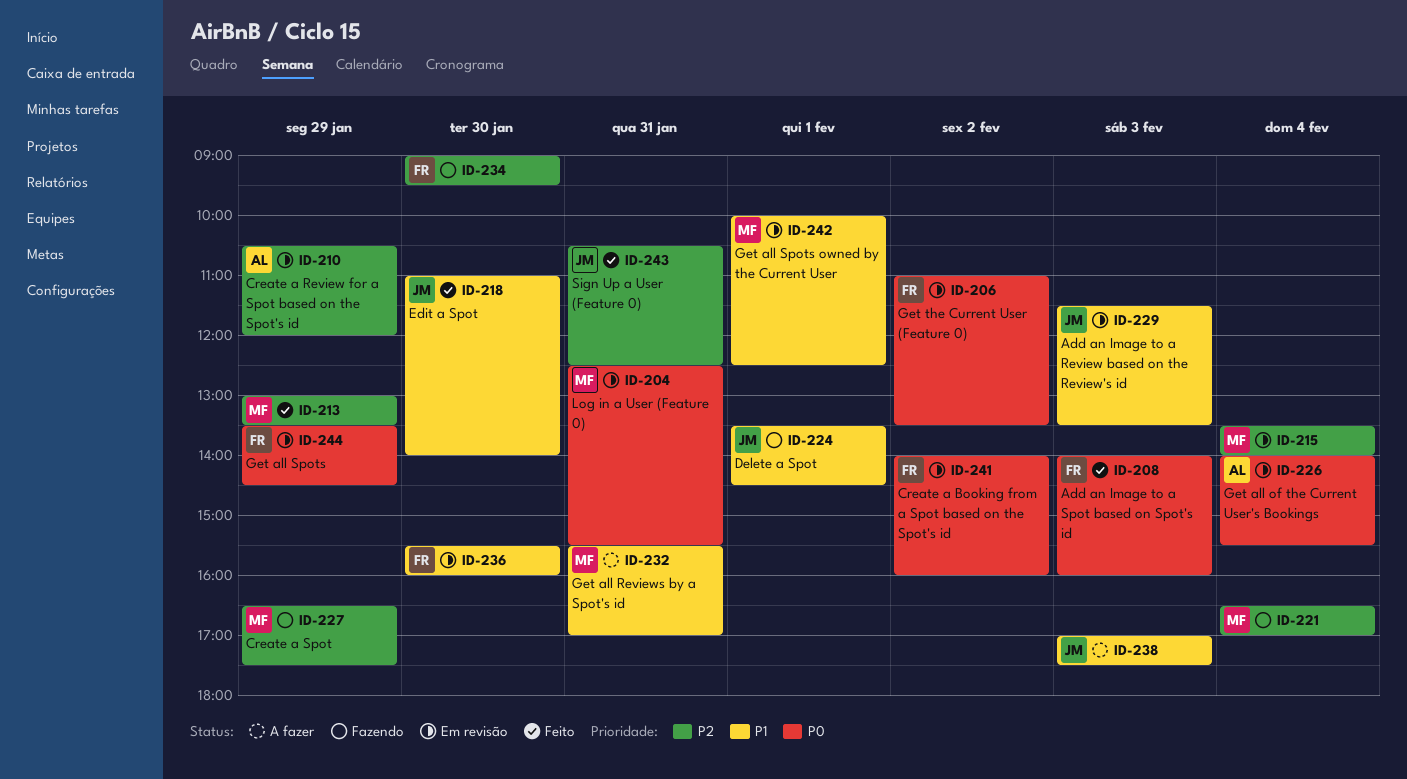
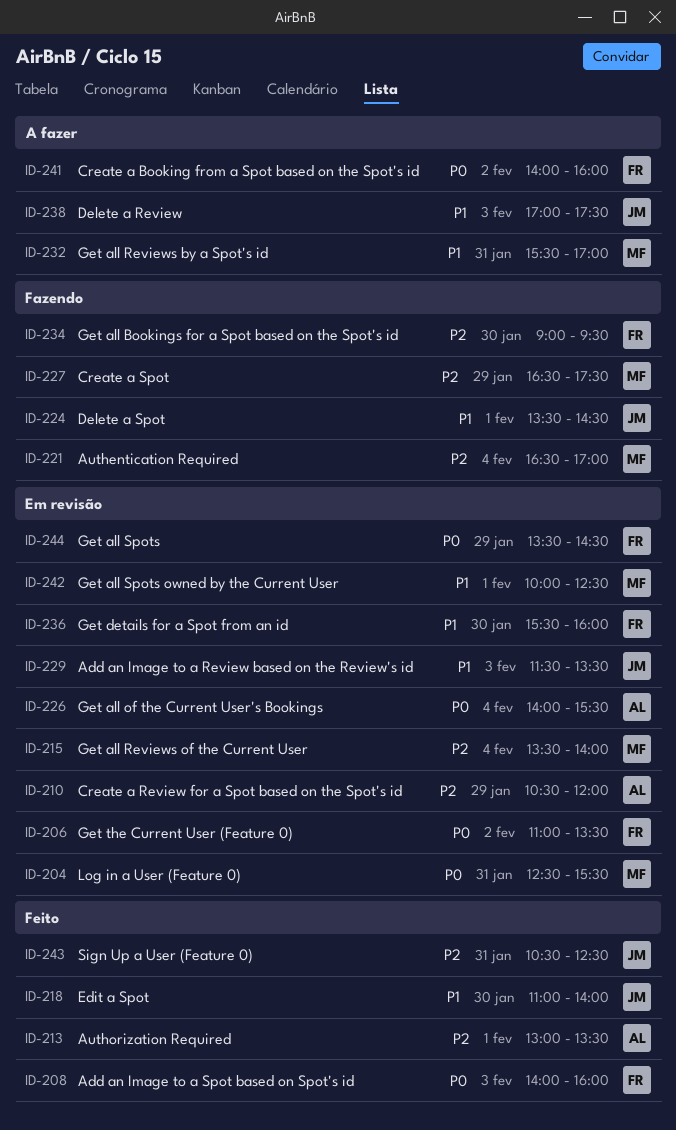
ID-213, owner: MF -> AL
ID-213, day: Jan 29 -> Feb 1
ID-241, status: Em revisão -> A fazer

